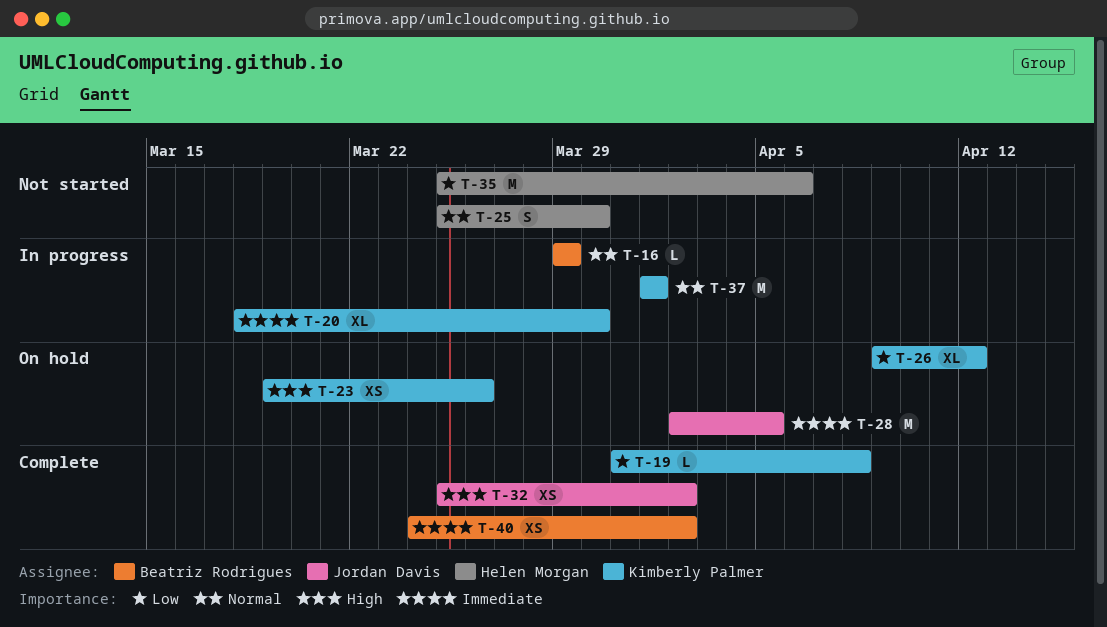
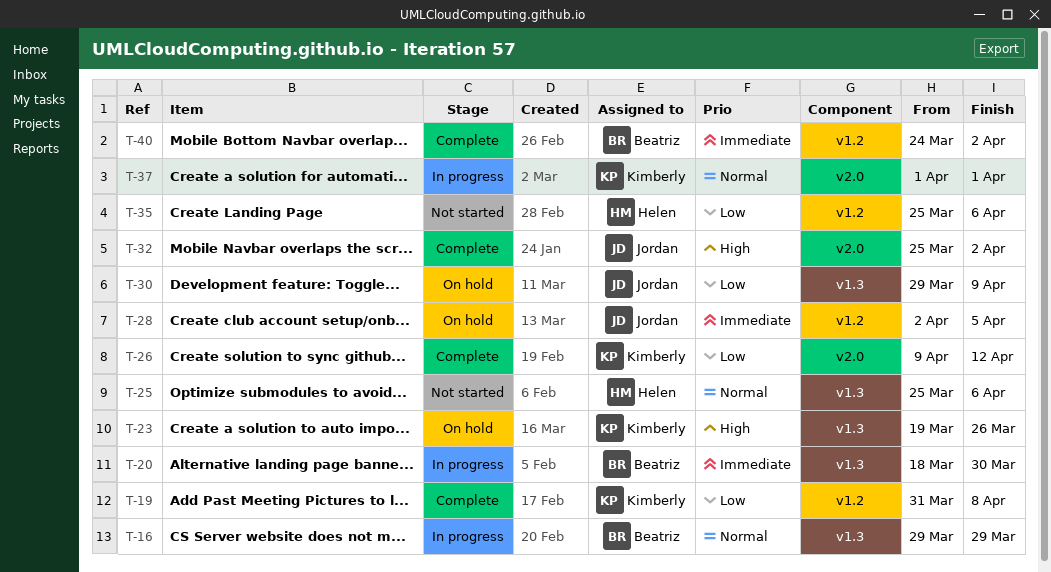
T-20, owner: Kimberly Palmer -> Beatriz Rodrigues
T-25, due: Mar 30 -> Apr 6
T-26, status: On hold -> Complete
T-30: none -> present

